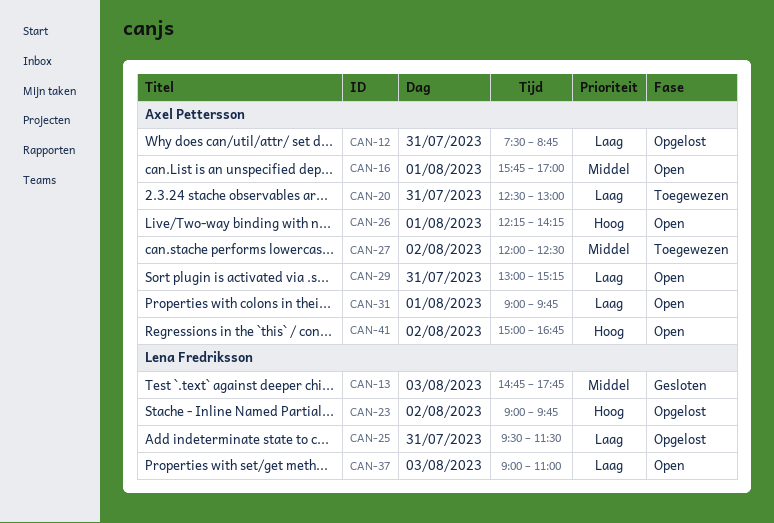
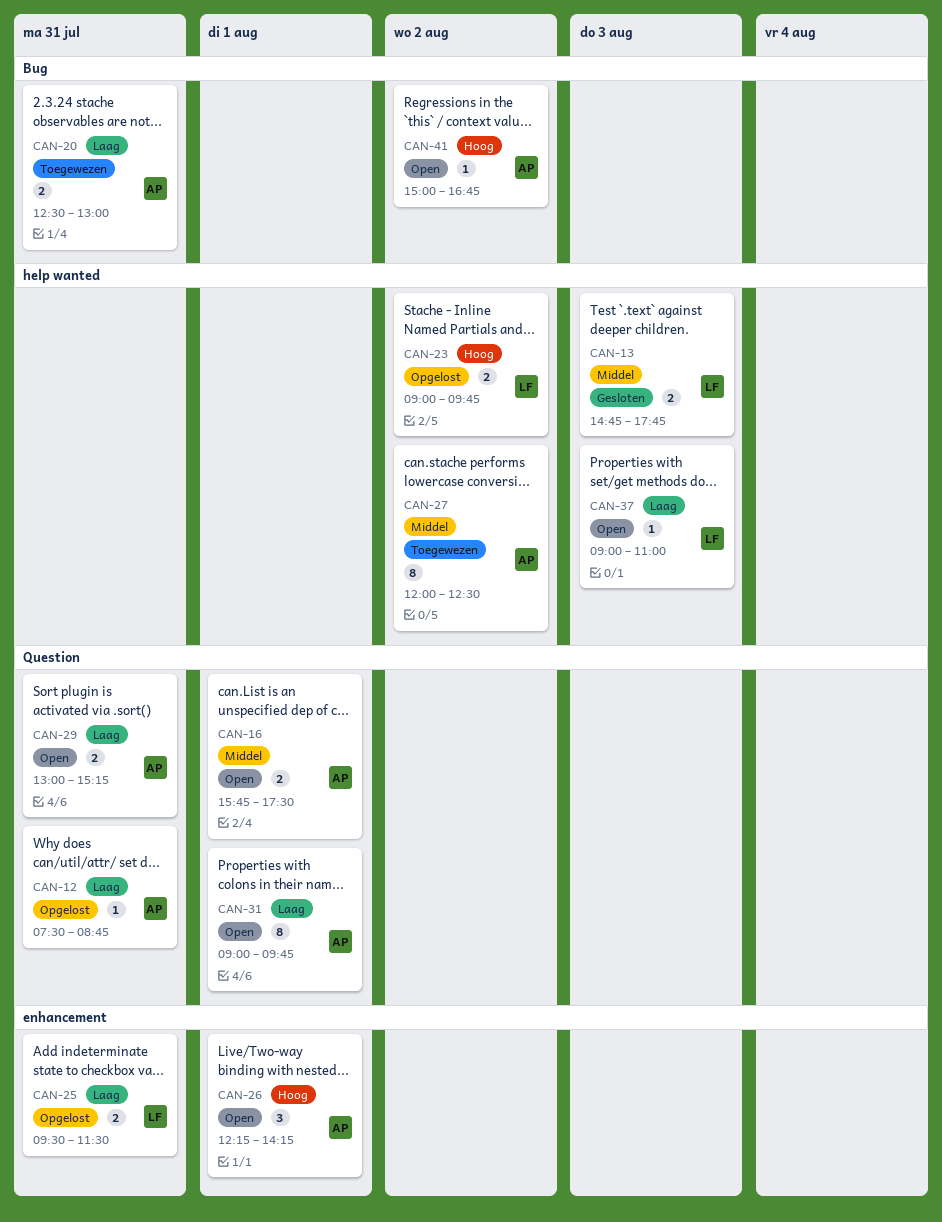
CAN-16, ends: 17:00 -> 17:30

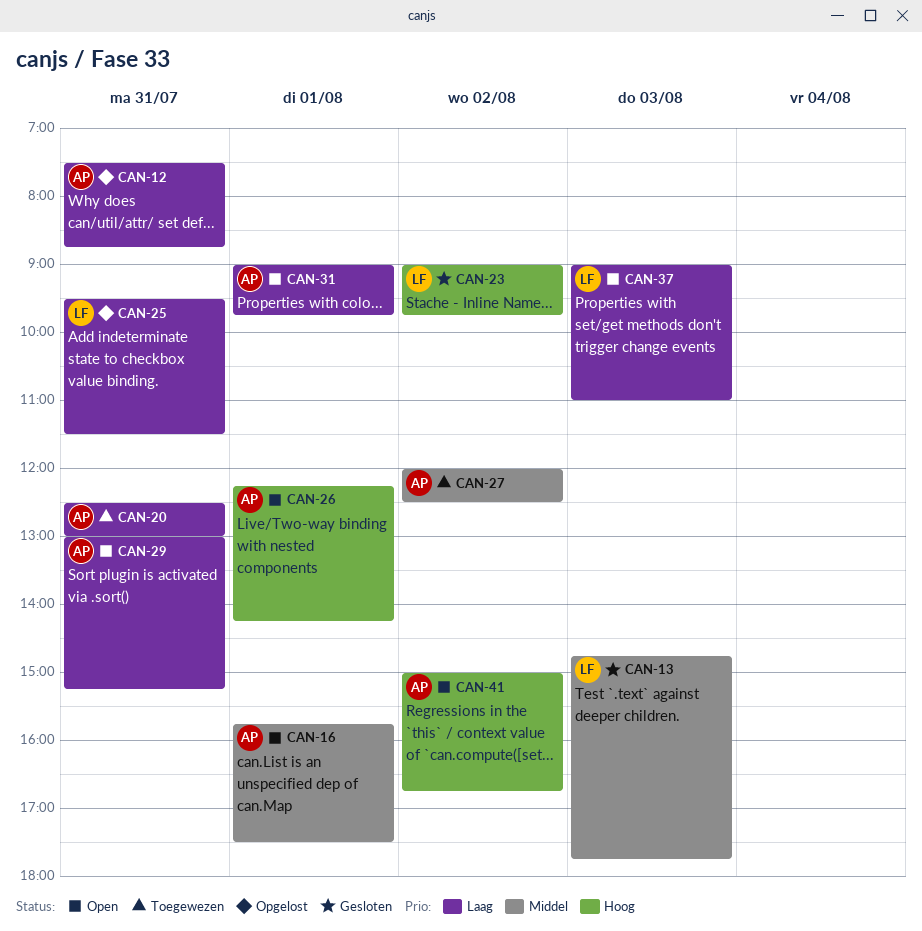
CAN-23, status: Opgelost -> Gesloten

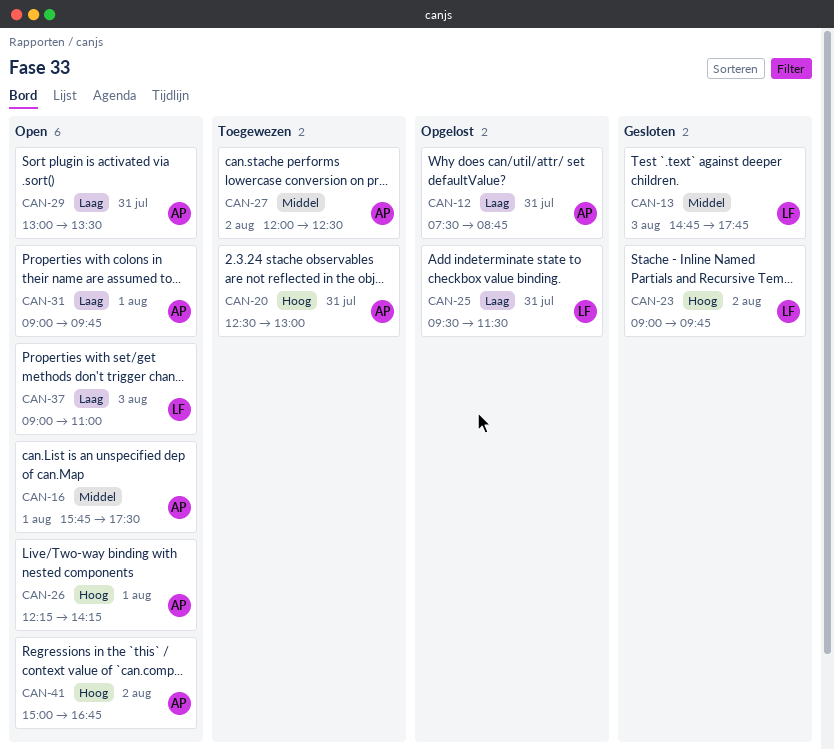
CAN-20, priority: Laag -> Hoog
CAN-29, ends: 15:15 -> 13:30

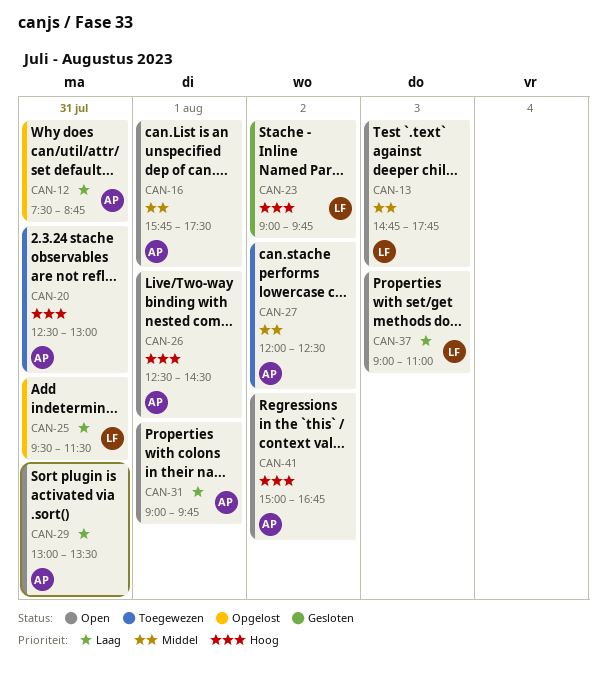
CAN-13, status: Gesloten -> Open
CAN-26, begins: 12:15 -> 12:30
CAN-26, ends: 14:15 -> 14:30

